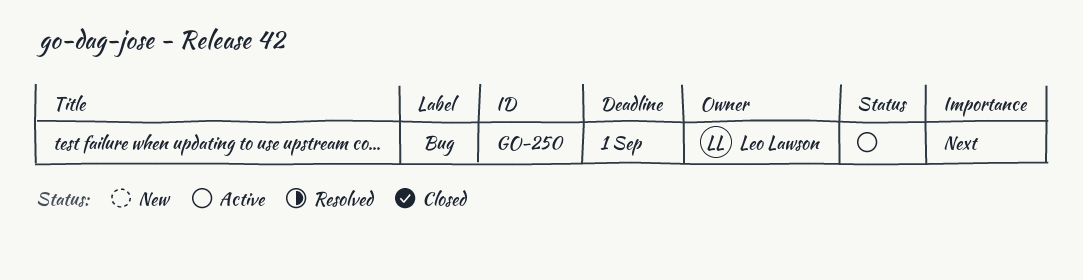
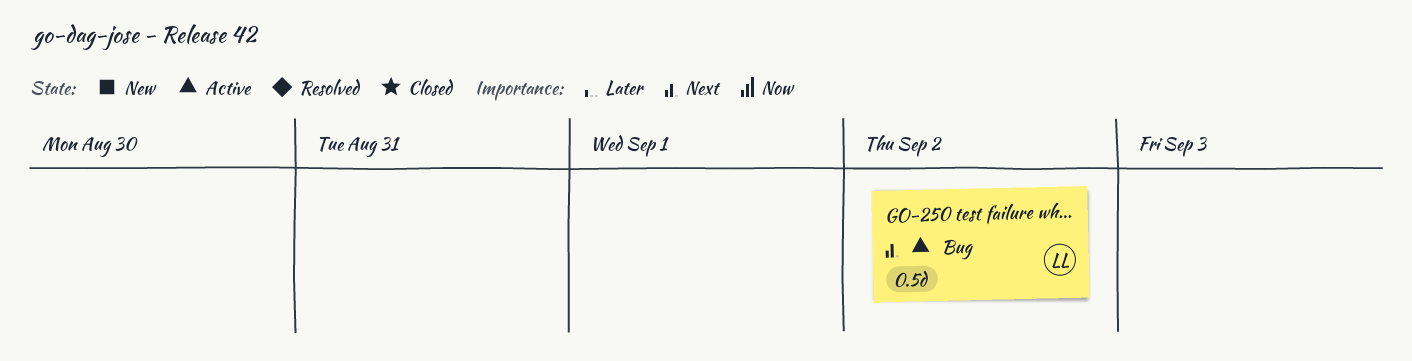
GO-250, due: Sep 1 -> Sep 2

